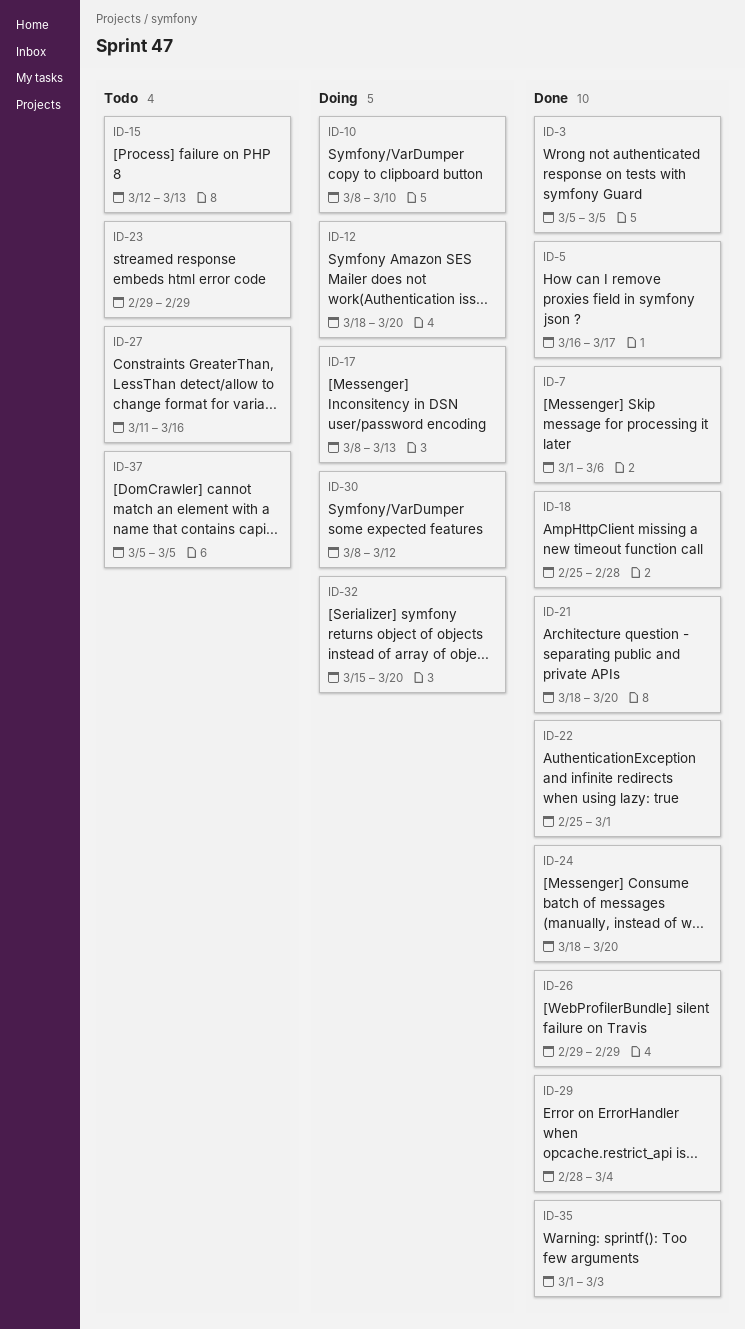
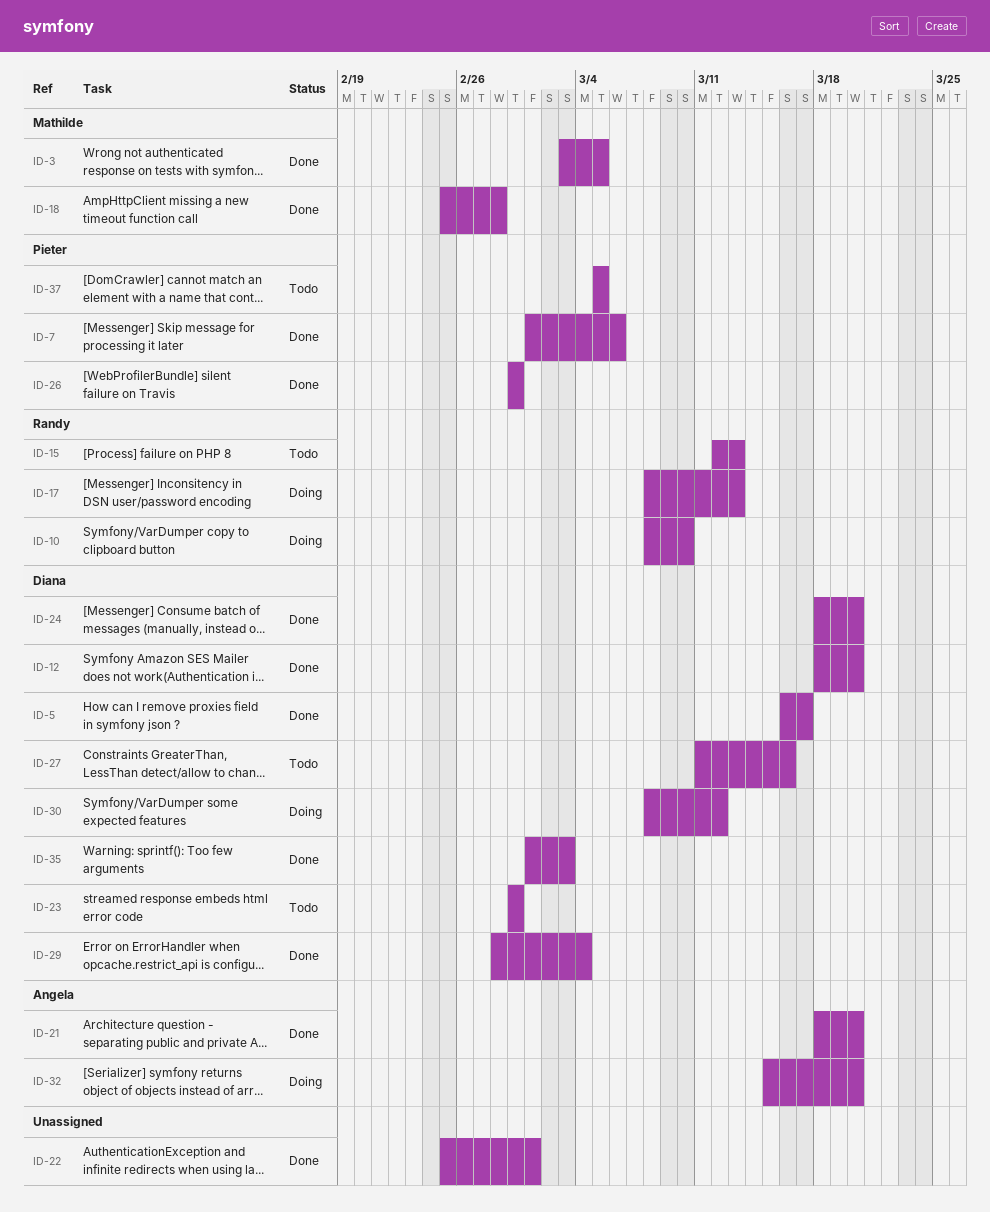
ID-3, start: Mar 5 -> Mar 3
ID-12, status: Doing -> Done

